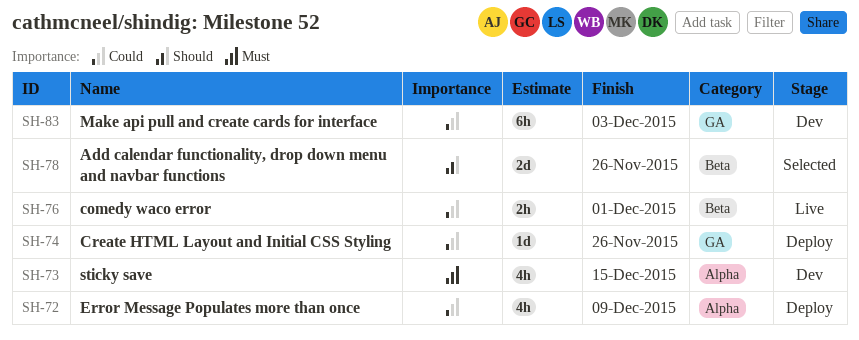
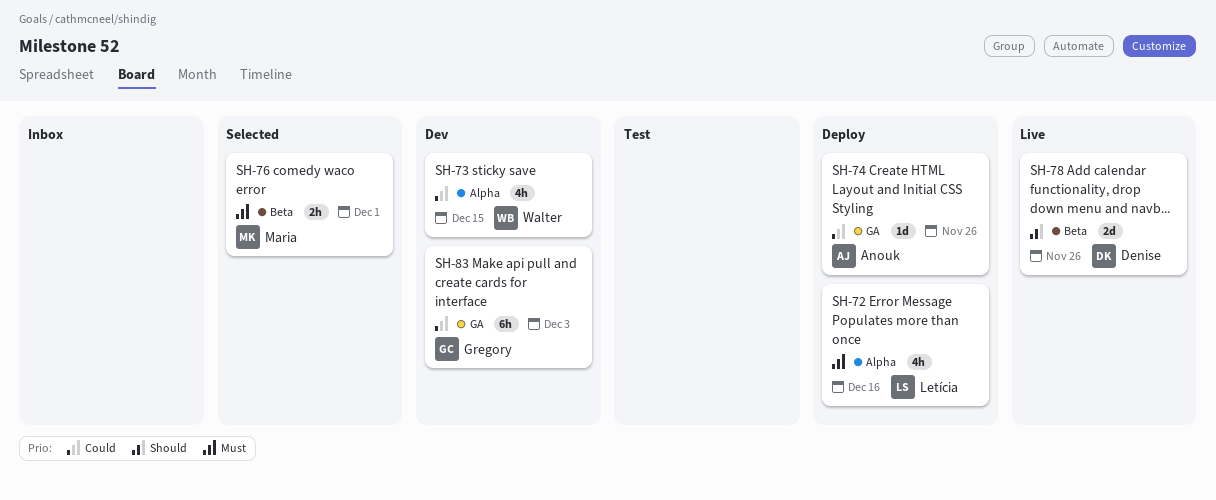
SH-72, priority: Could -> Must
SH-72, due: Dec 9 -> Dec 16
SH-73, priority: Must -> Could
SH-76, status: Live -> Selected
SH-76, priority: Could -> Must
SH-78, status: Selected -> Live

